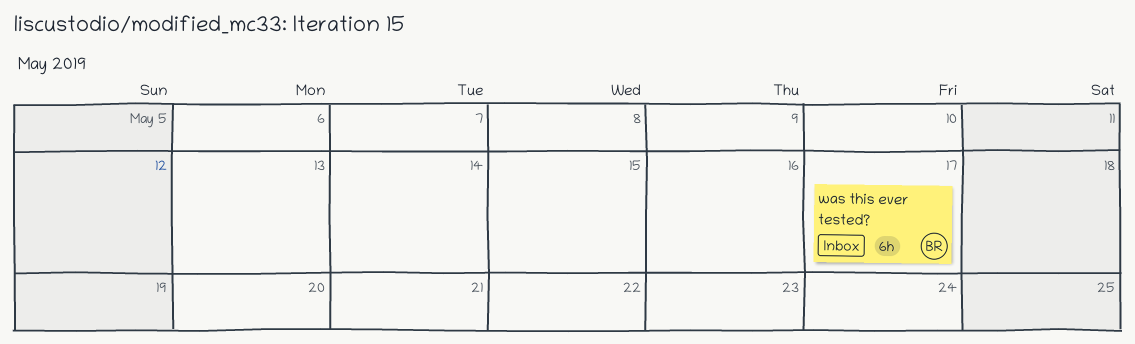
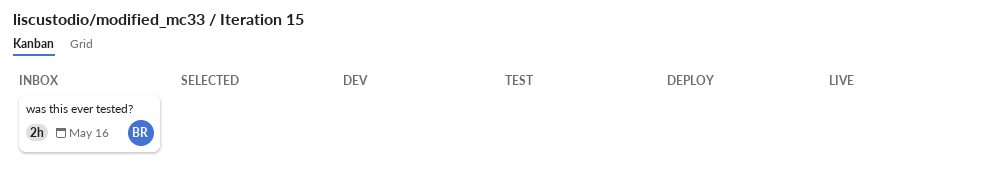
was this ever tested?, estimate: 6h -> 2h
was this ever tested?, due: May 17 -> May 16

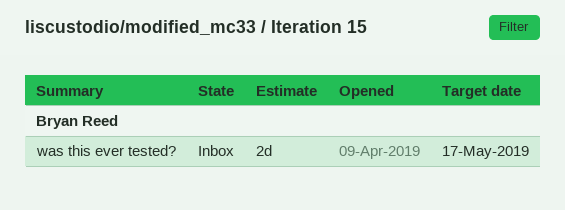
was this ever tested?, estimate: 2h -> 2d
was this ever tested?, due: May 16 -> May 17

